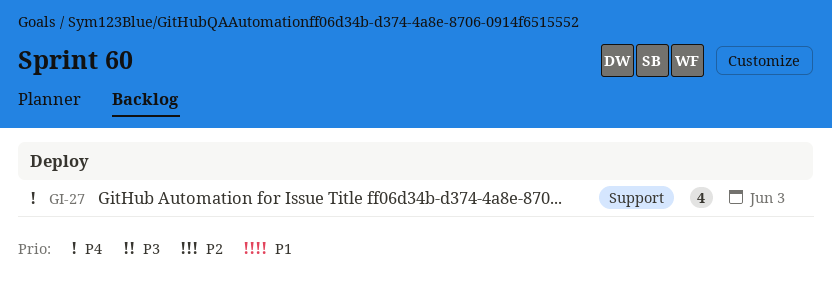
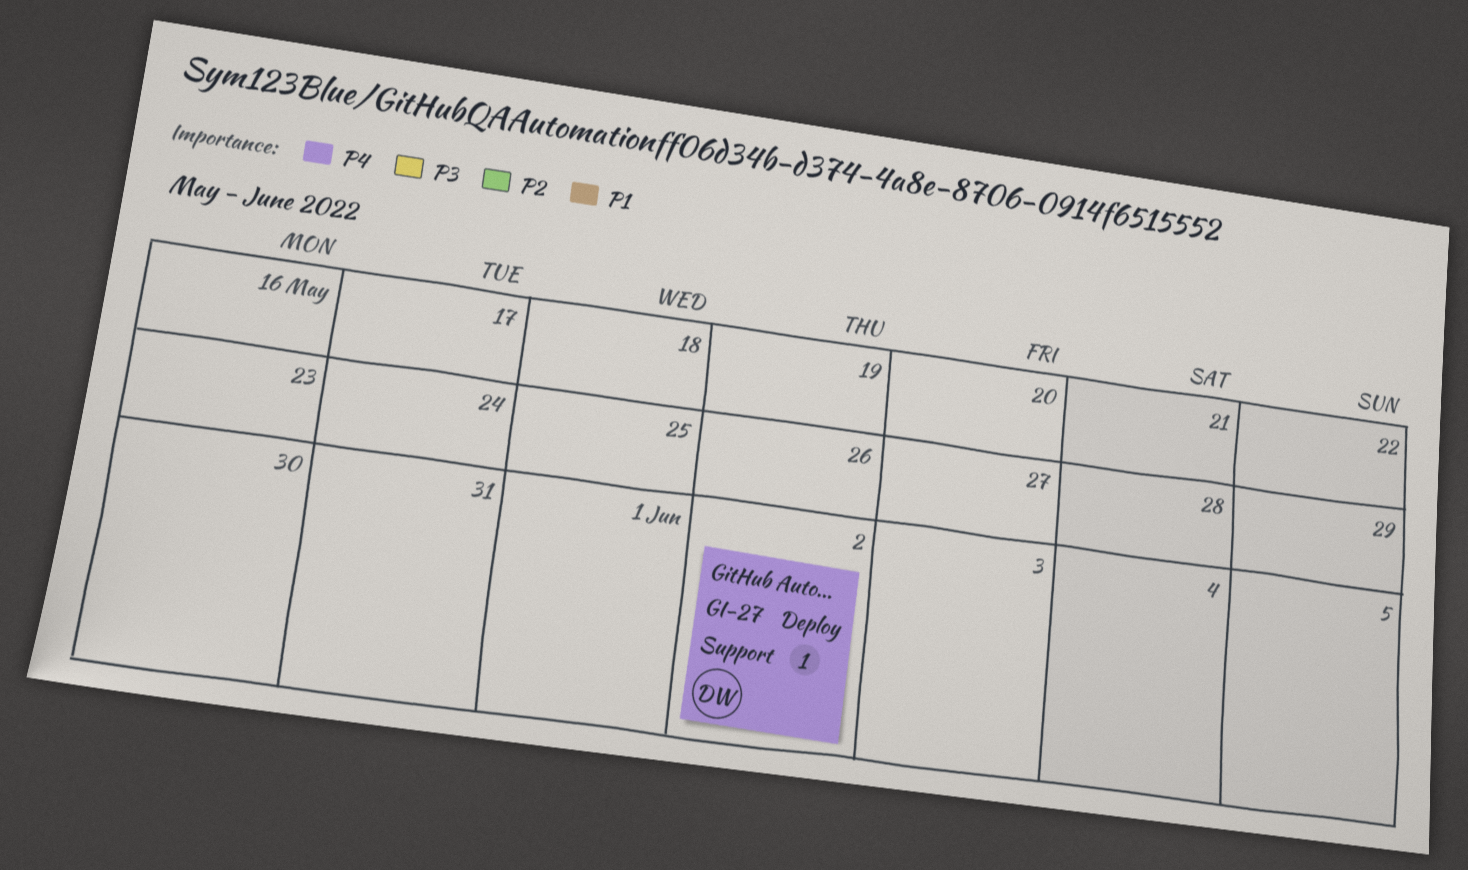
GI-27, estimate: 4 -> 1
GI-27, due: Jun 3 -> Jun 2

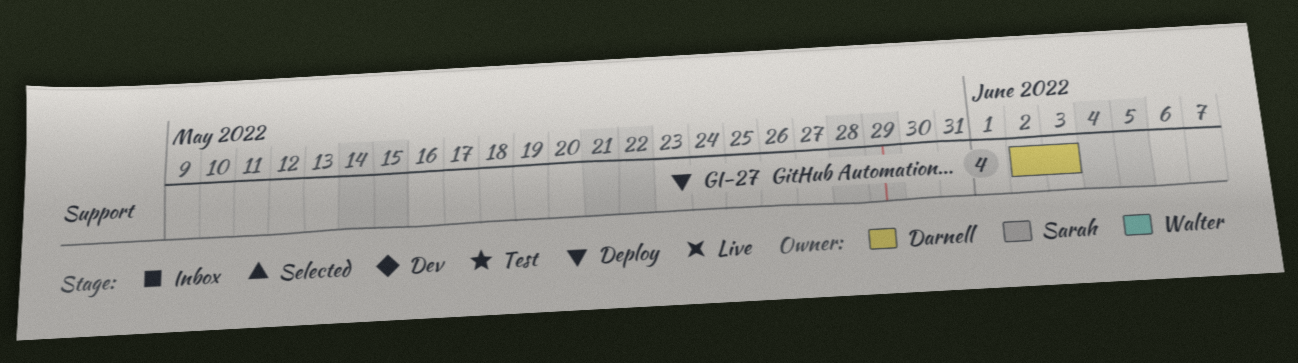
GI-27, estimate: 1 -> 4
GI-27, due: Jun 2 -> Jun 3

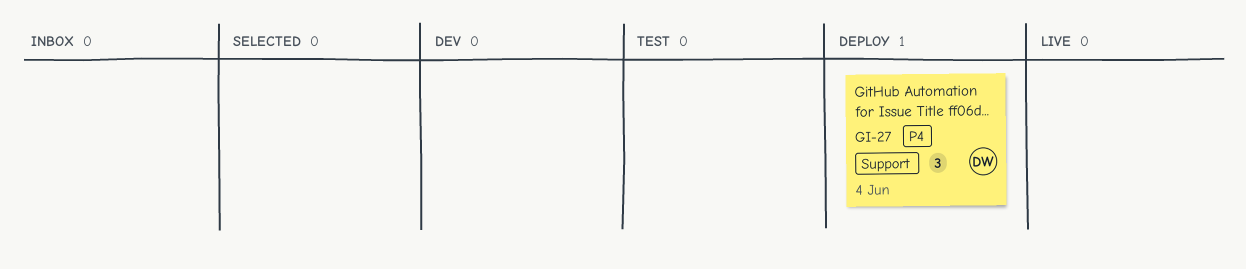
GI-27, estimate: 4 -> 3
GI-27, due: Jun 3 -> Jun 4

